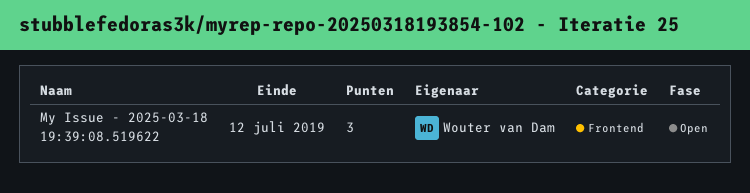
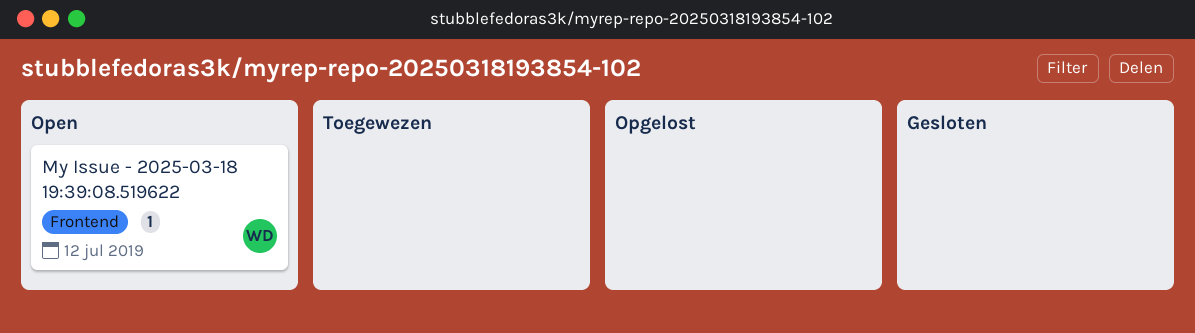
My Issue - 2025-03-18 19:39:08.519622, estimate: 3 -> 1

